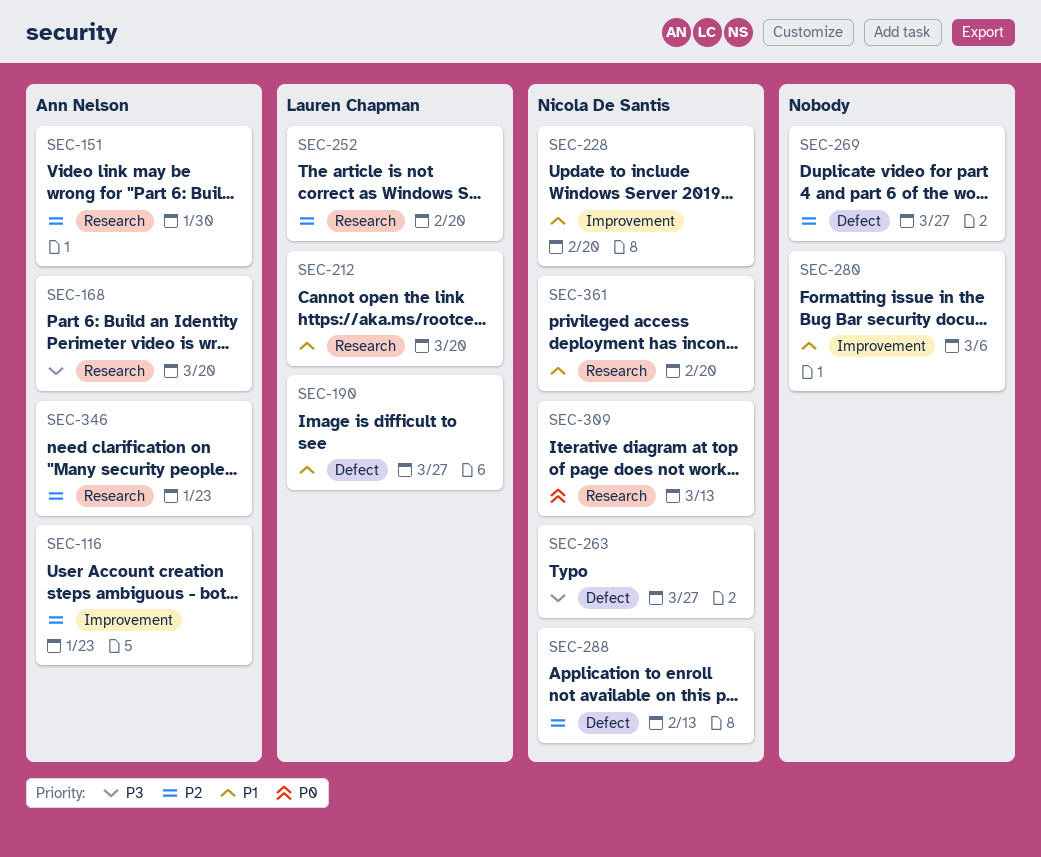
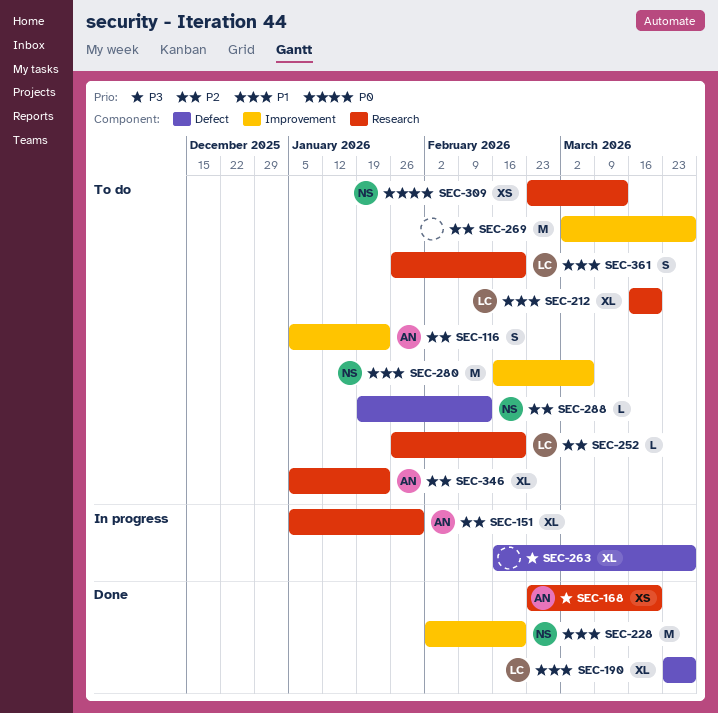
SEC-263, owner: Nicola De Santis -> none
SEC-269, label: Defect -> Improvement
SEC-280, owner: none -> Nicola De Santis
SEC-361, owner: Nicola De Santis -> Lauren Chapman

